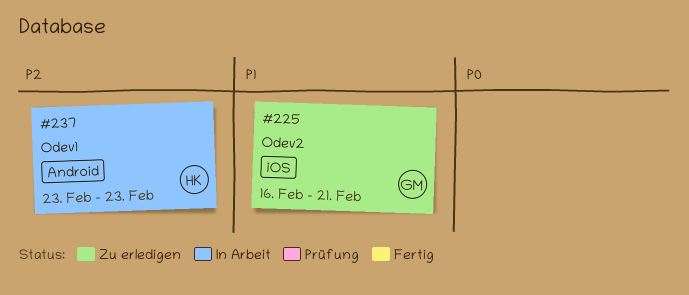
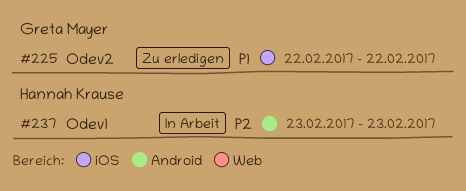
#225, start: Feb 16 -> Feb 22
#225, due: Feb 21 -> Feb 22

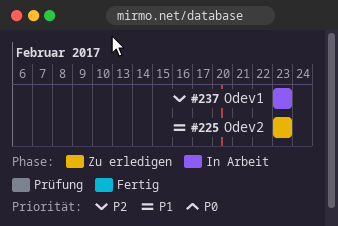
#225, start: Feb 22 -> Feb 23
#225, due: Feb 22 -> Feb 23

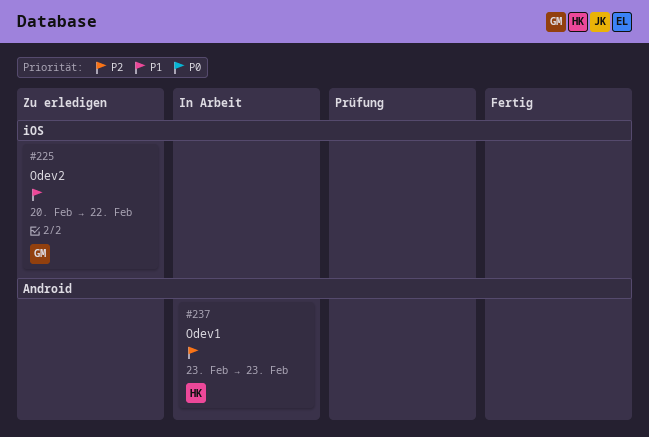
#225, start: Feb 23 -> Feb 20
#225, due: Feb 23 -> Feb 22

